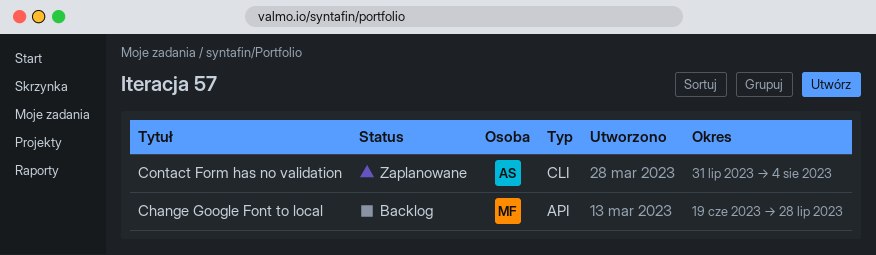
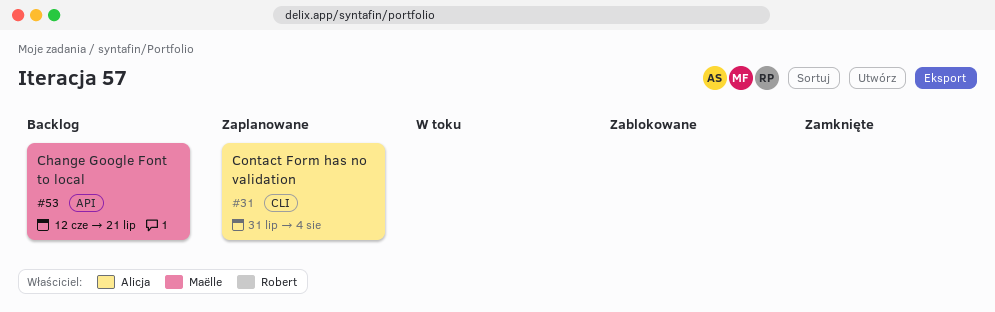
Change Google Font to local, start: Jun 19 -> Jun 12
Change Google Font to local, due: Jul 28 -> Jul 21

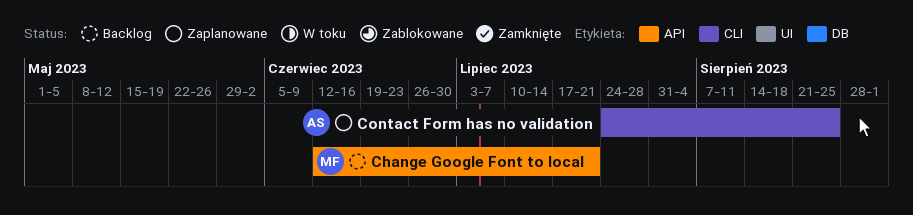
Contact Form has no validation, start: Jul 31 -> Jul 24
Contact Form has no validation, due: Aug 4 -> Aug 25

